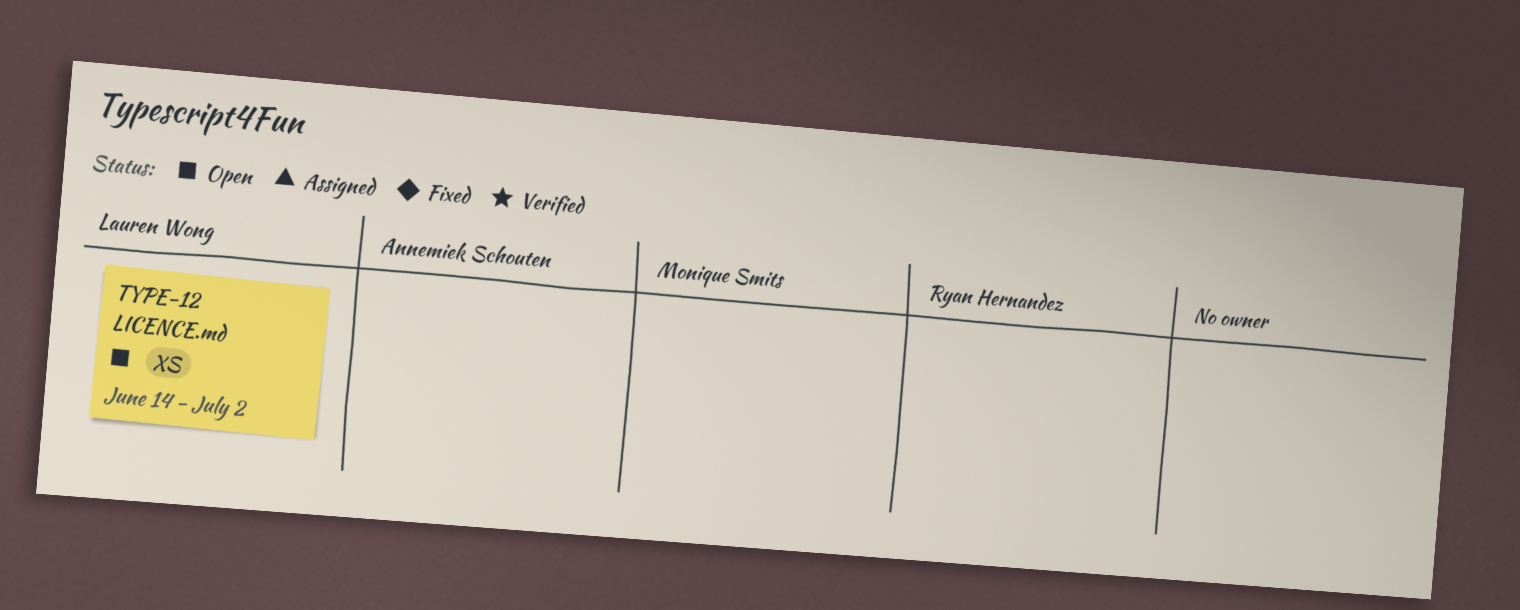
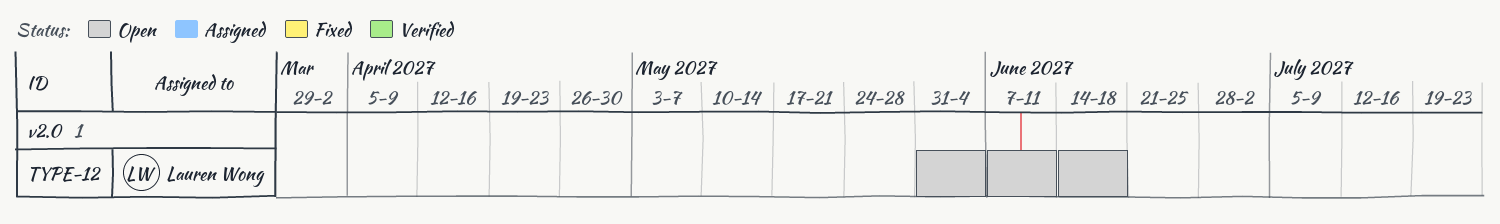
TYPE-12, start: Jun 14 -> May 31
TYPE-12, due: Jul 2 -> Jun 18

